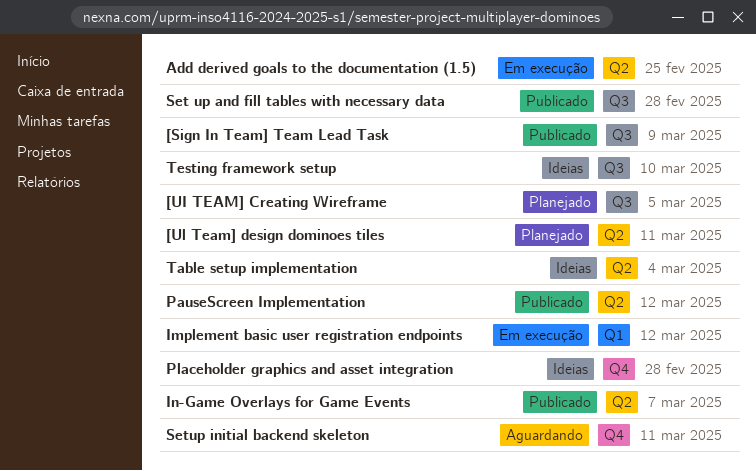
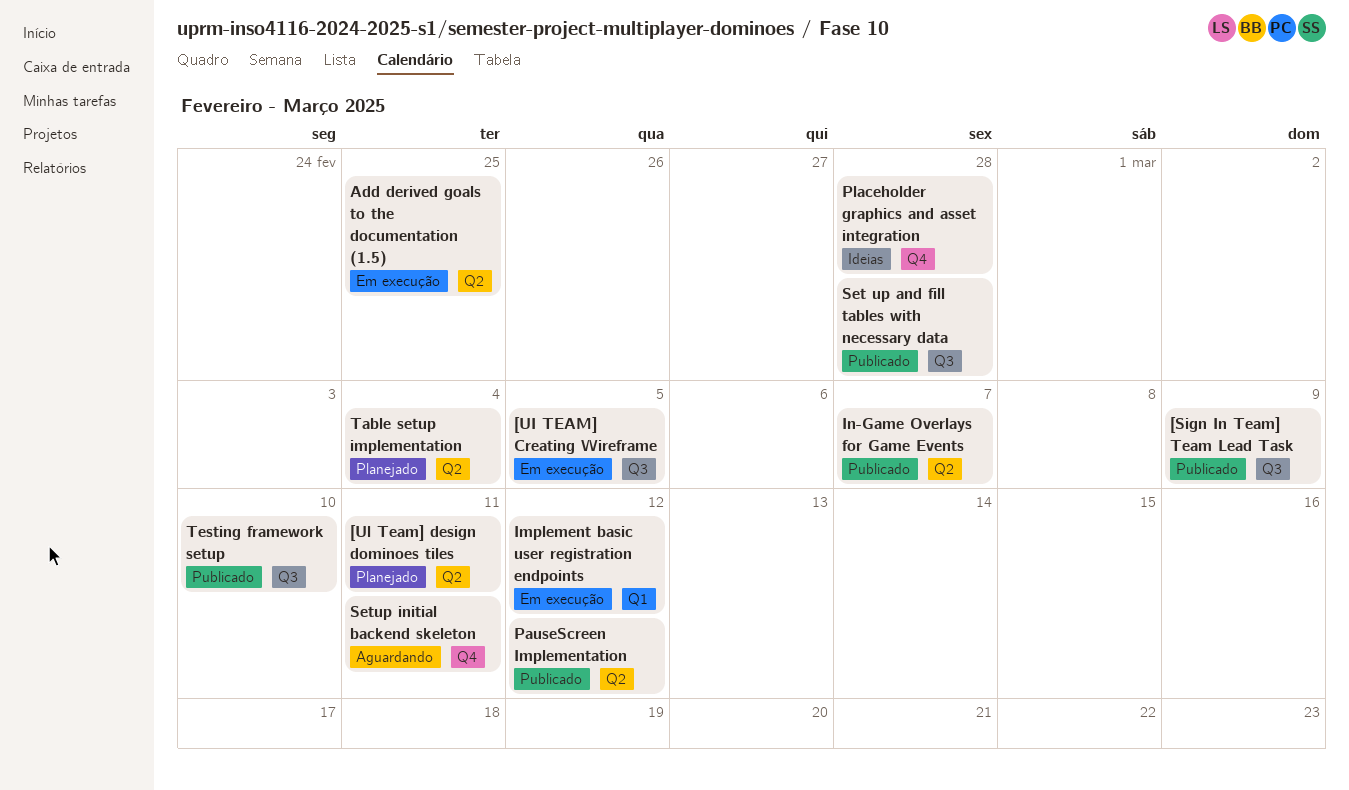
[UI TEAM] Creating Wireframe, status: Planejado -> Em execução
Table setup implementation, status: Ideias -> Planejado
Testing framework setup, status: Ideias -> Publicado

